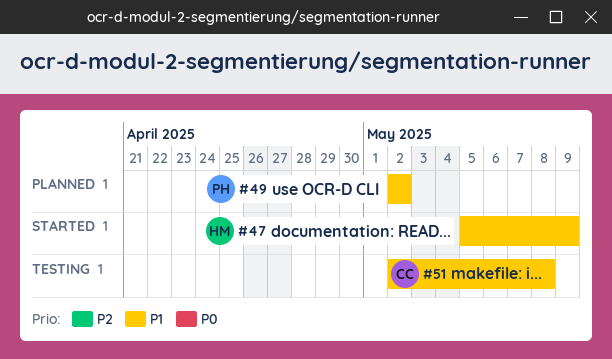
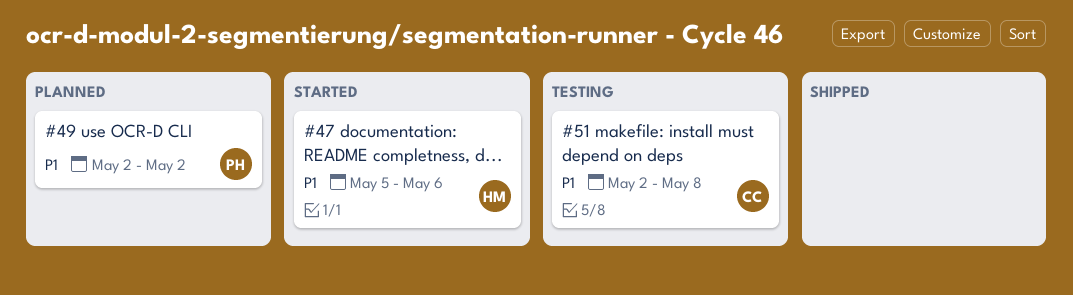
#47, due: May 9 -> May 6

